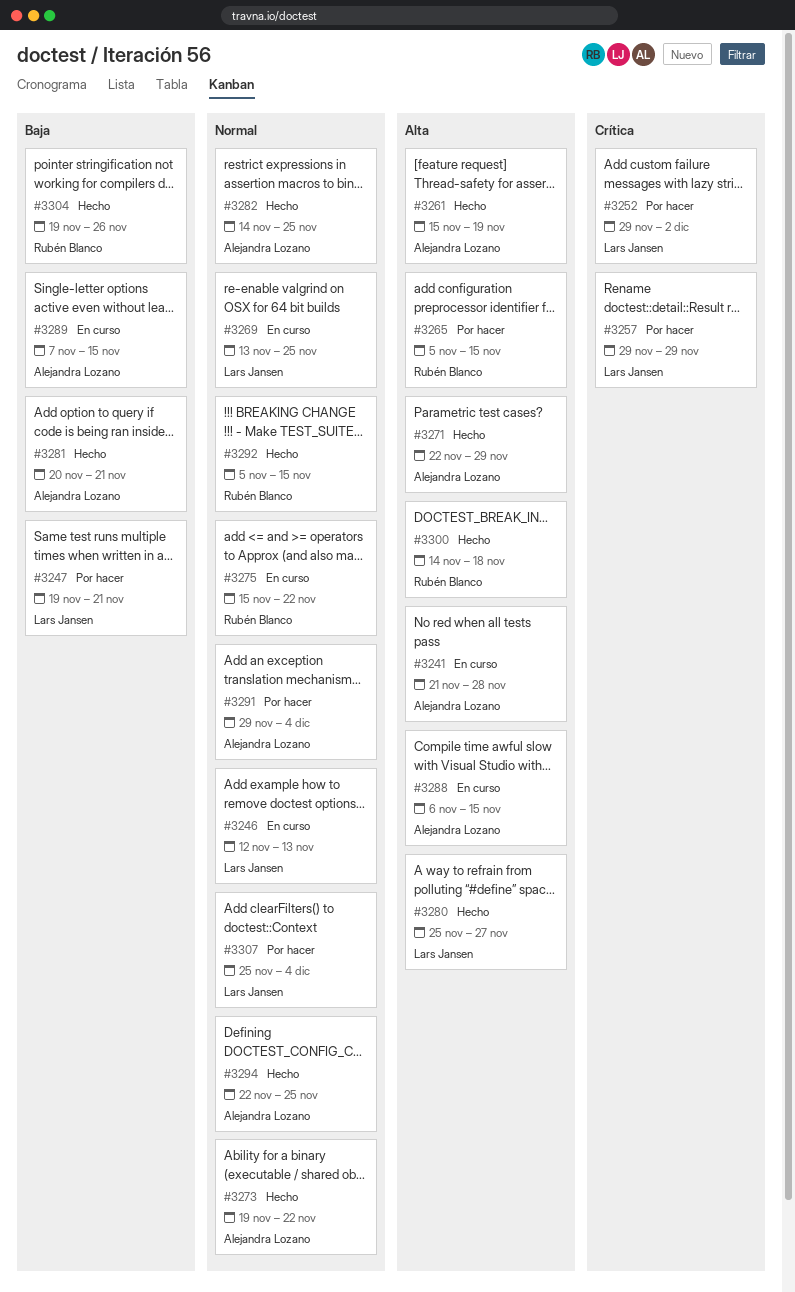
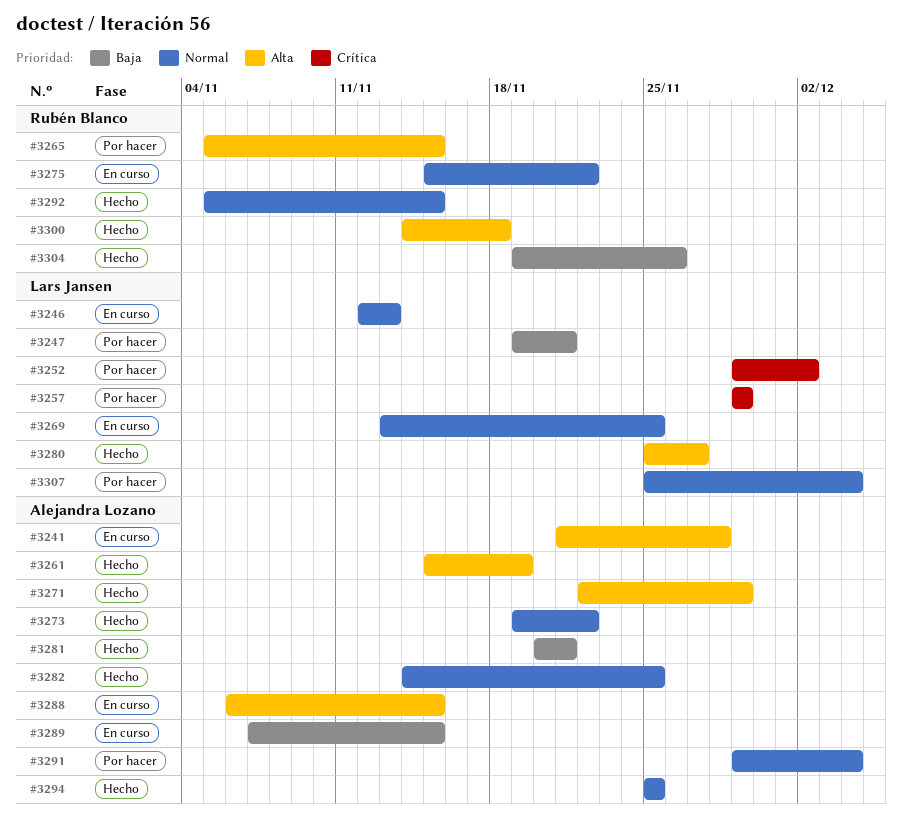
#3294, start: Nov 22 -> Nov 25

